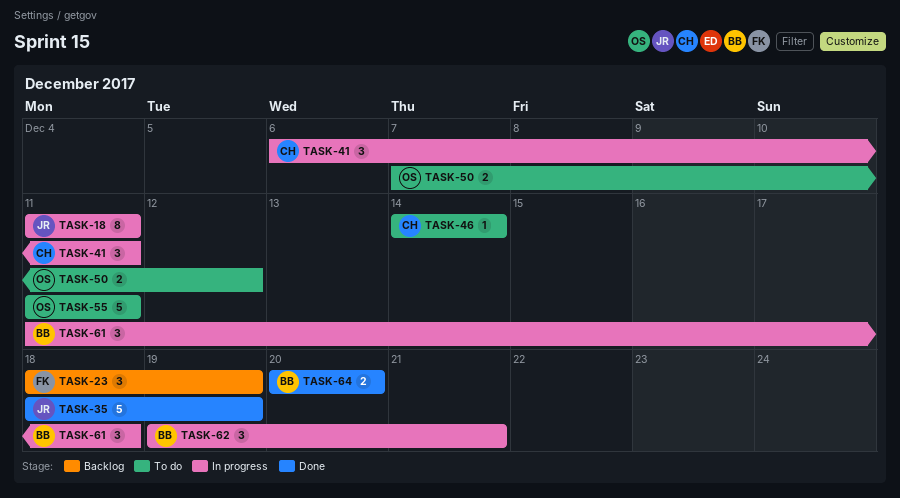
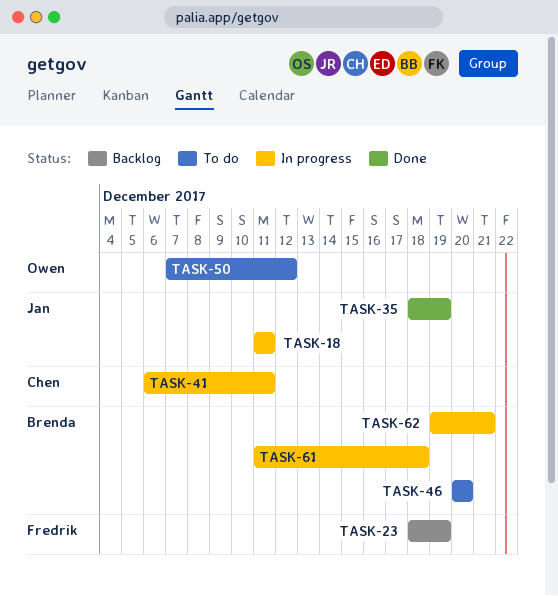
TASK-46, owner: Chen -> Brenda
TASK-46, start: Dec 14 -> Dec 20
TASK-46, due: Dec 14 -> Dec 20
TASK-55: present -> none
TASK-64: present -> none

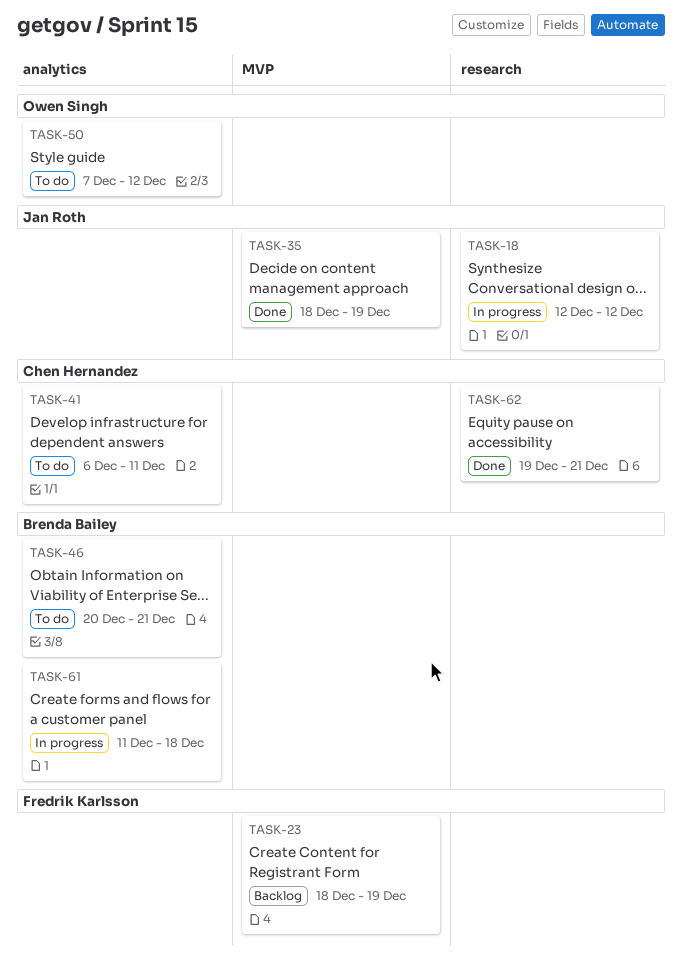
TASK-18, start: Dec 11 -> Dec 12
TASK-18, due: Dec 11 -> Dec 12
TASK-41, status: In progress -> To do
TASK-46, due: Dec 20 -> Dec 21
TASK-62, status: In progress -> Done
TASK-62, owner: Brenda Bailey -> Chen Hernandez

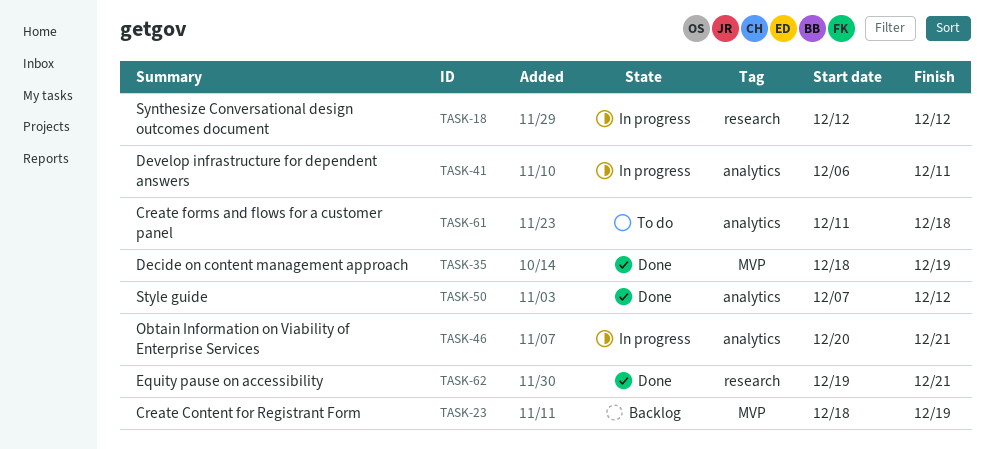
TASK-41, status: To do -> In progress
TASK-46, status: To do -> In progress
TASK-50, status: To do -> Done
TASK-61, status: In progress -> To do

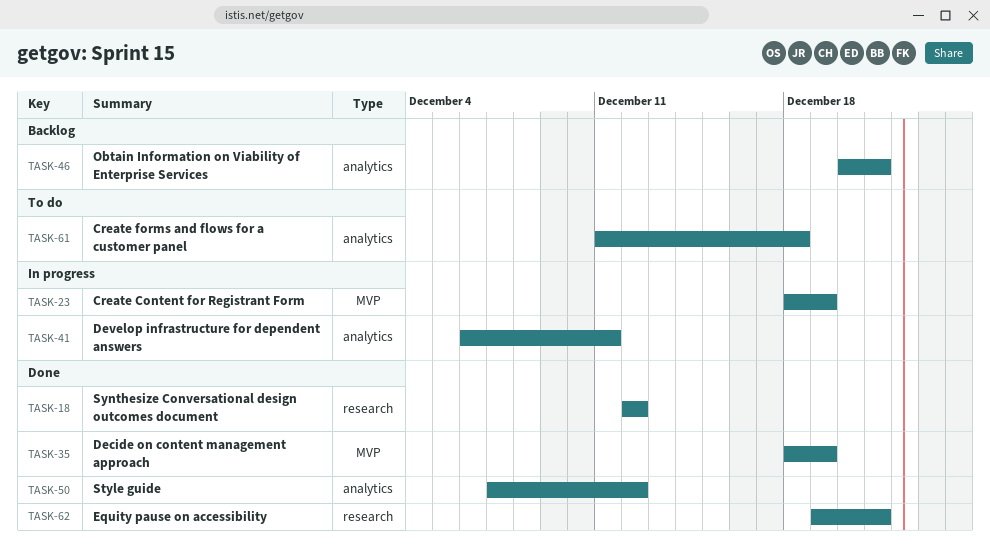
TASK-18, status: In progress -> Done
TASK-23, status: Backlog -> In progress
TASK-46, status: In progress -> Backlog

